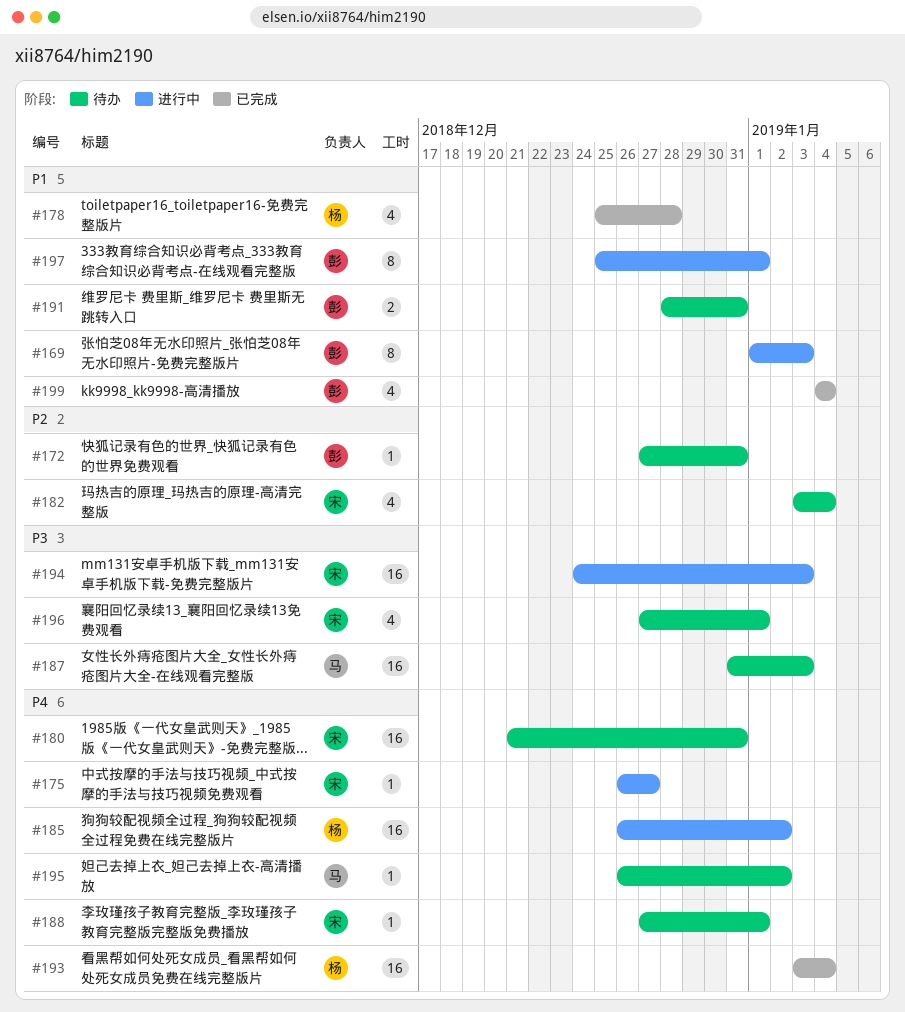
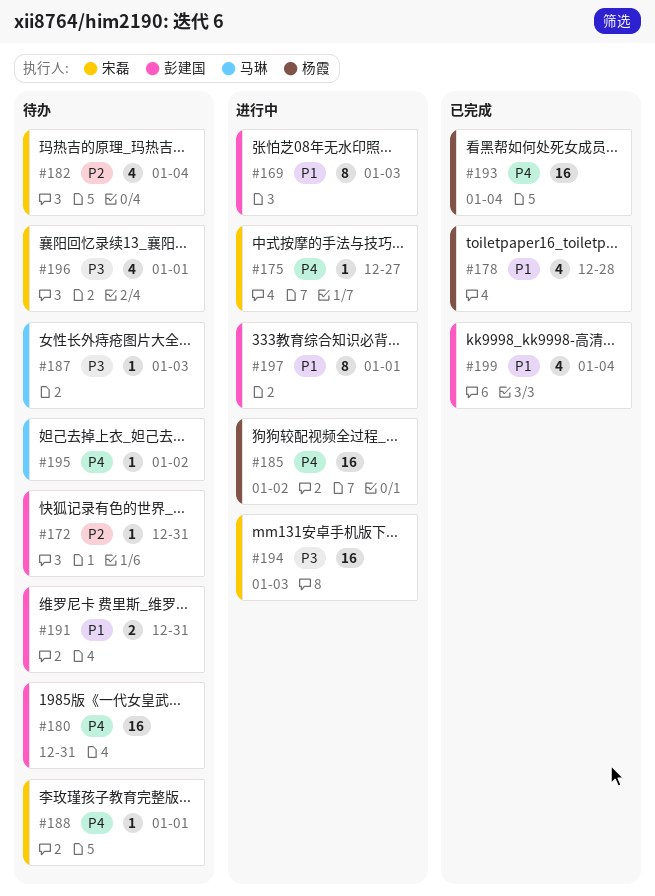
#180, owner: 宋磊 -> 彭建国
#187, estimate: 16 -> 1

